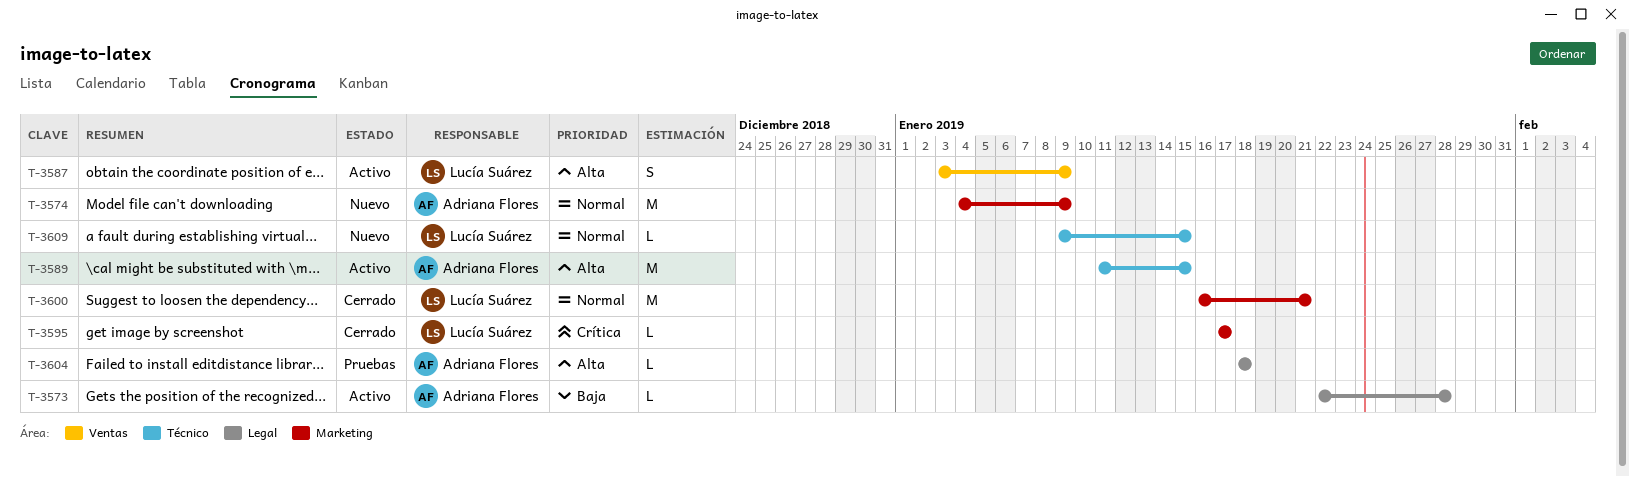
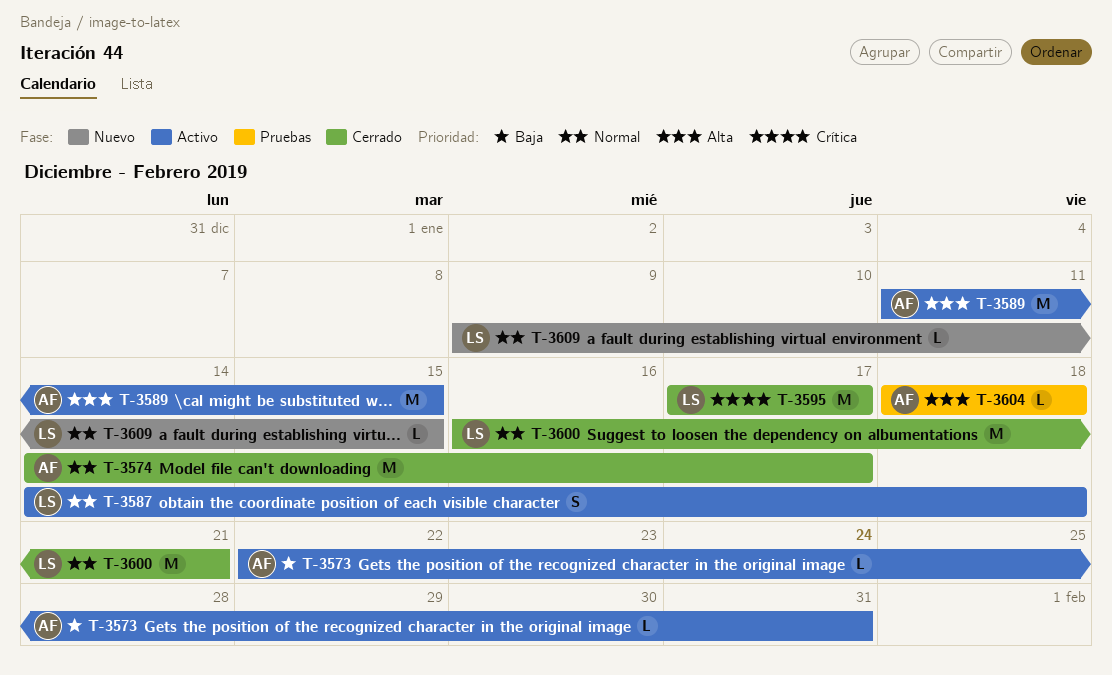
T-3573, due: Jan 28 -> Jan 31
T-3574, status: Nuevo -> Cerrado
T-3574, start: Jan 4 -> Jan 14
T-3574, due: Jan 9 -> Jan 17
T-3587, priority: Alta -> Normal
T-3587, start: Jan 3 -> Jan 14
T-3587, due: Jan 9 -> Jan 18
T-3595, estimate: L -> M

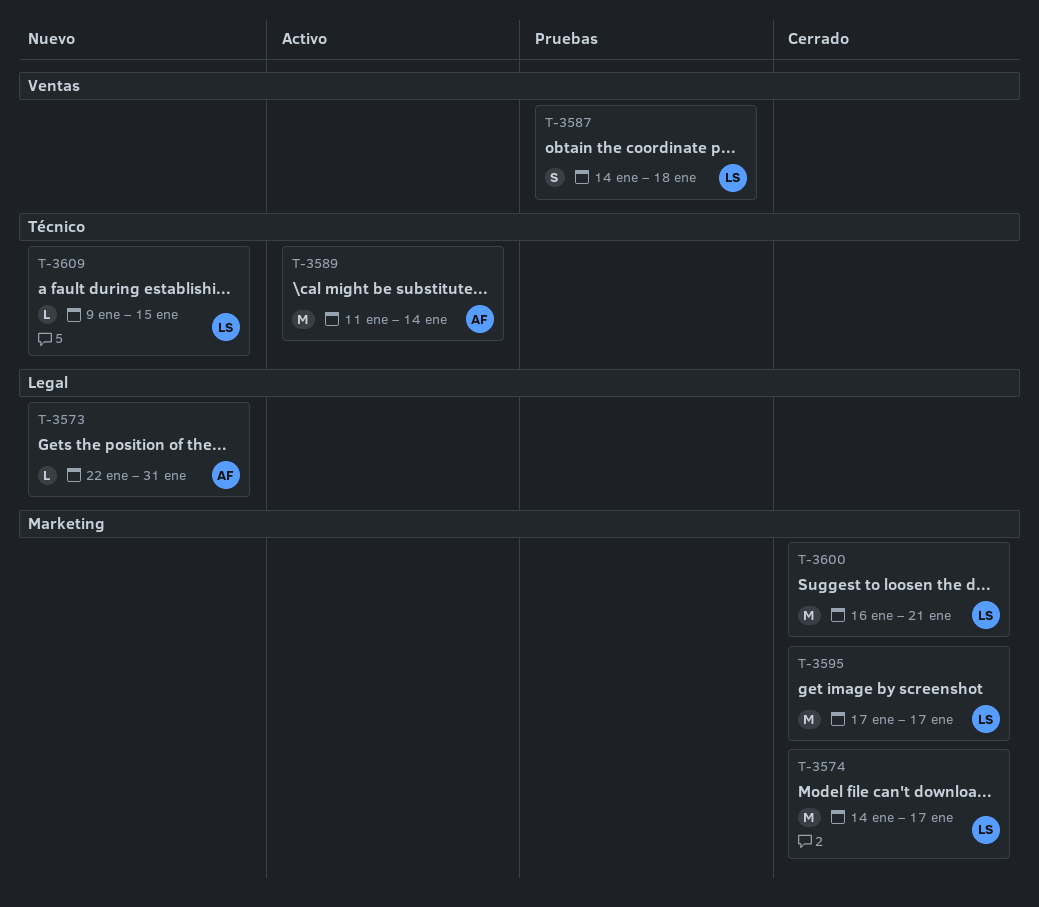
T-3573, status: Activo -> Nuevo
T-3574, owner: AF -> LS
T-3587, status: Activo -> Pruebas
T-3589, due: Jan 15 -> Jan 14
T-3604: present -> none

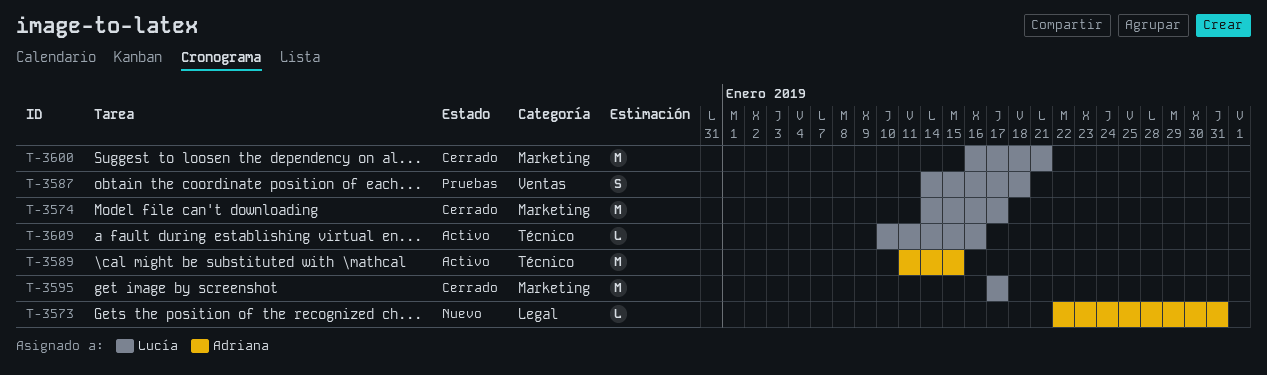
T-3589, due: Jan 14 -> Jan 15
T-3609, status: Nuevo -> Activo
T-3609, start: Jan 9 -> Jan 10
T-3609, due: Jan 15 -> Jan 16

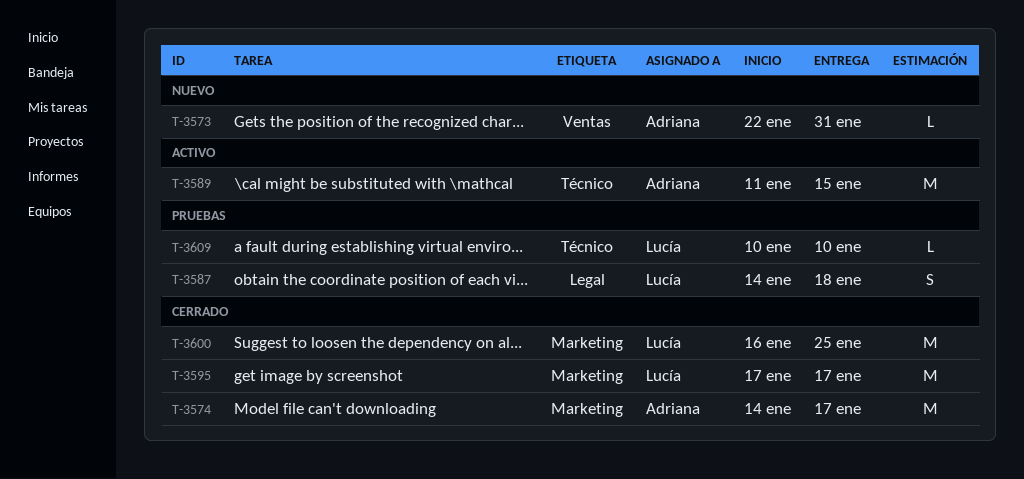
T-3573, label: Legal -> Ventas
T-3574, owner: Lucía -> Adriana
T-3587, label: Ventas -> Legal
T-3600, due: Jan 21 -> Jan 25
T-3609, status: Activo -> Pruebas
T-3609, due: Jan 16 -> Jan 10

